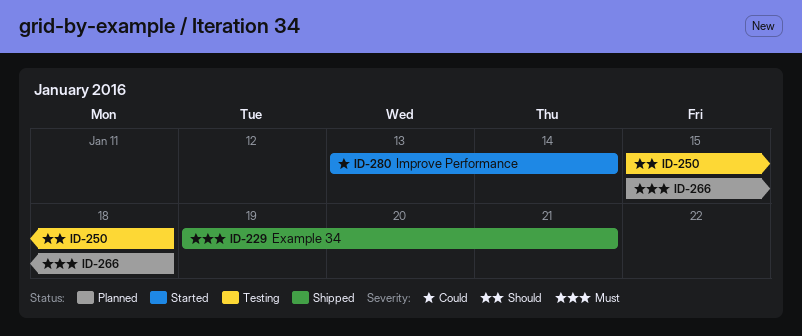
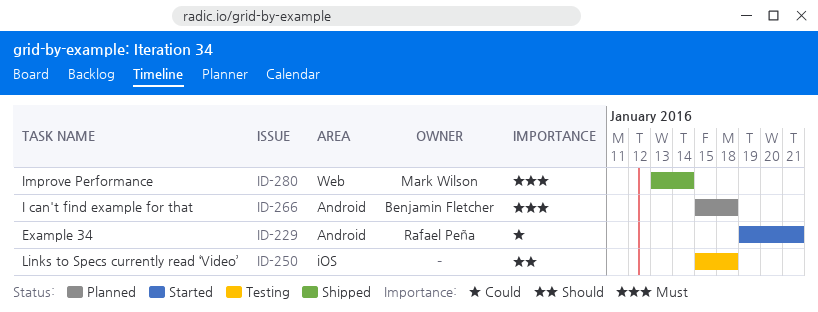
ID-229, status: Shipped -> Started
ID-229, priority: Must -> Could
ID-280, status: Started -> Shipped
ID-280, priority: Could -> Must

